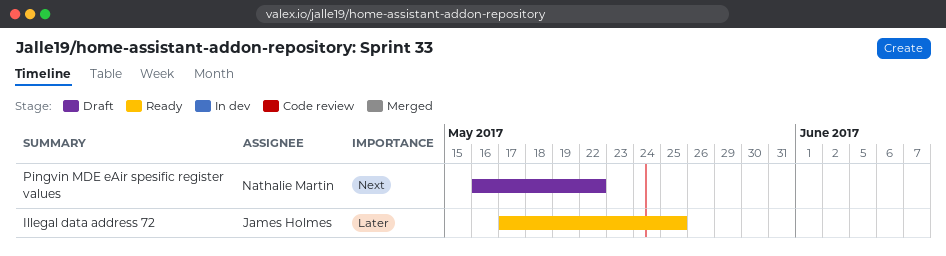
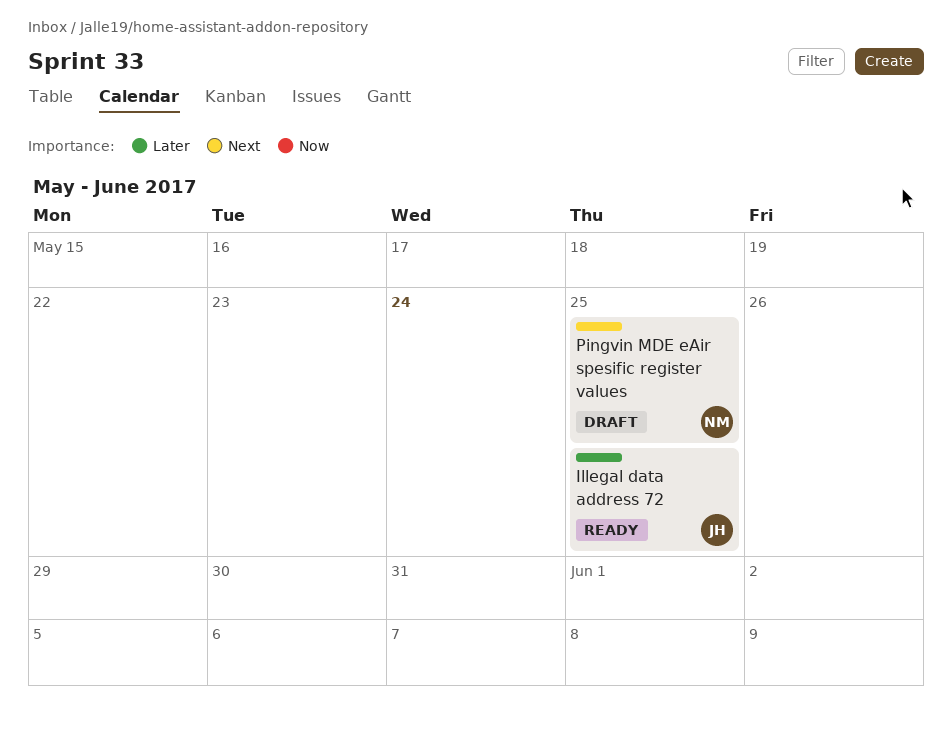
Pingvin MDE eAir spesific register values, due: May 22 -> May 25

